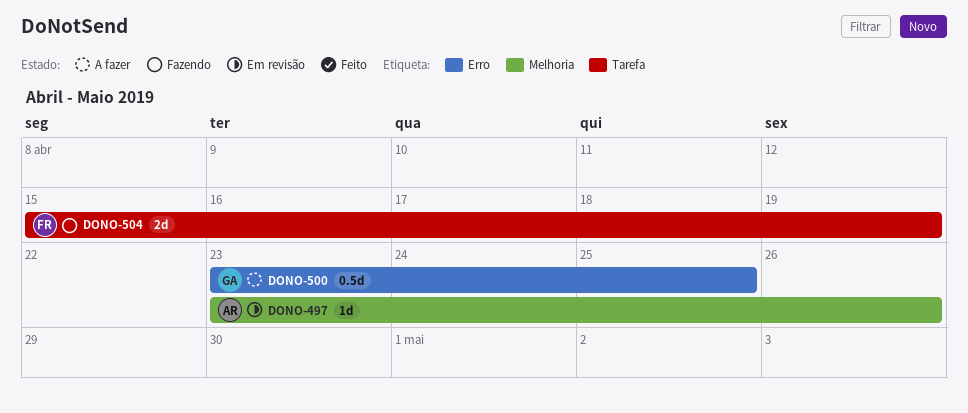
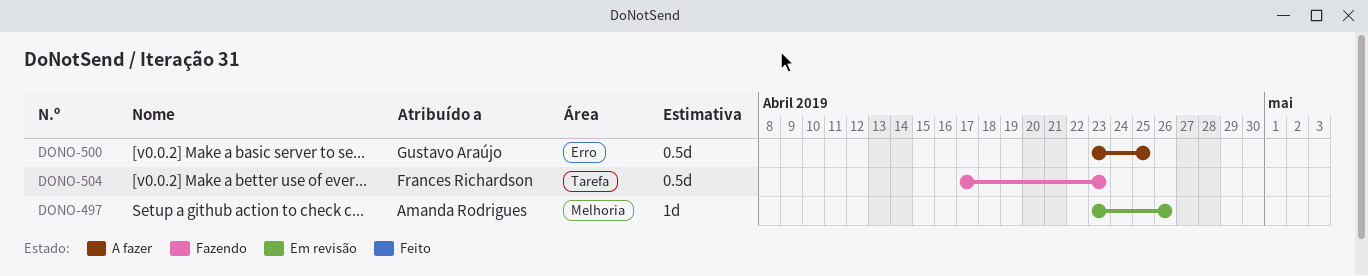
DONO-504, estimate: 2d -> 0.5d
DONO-504, start: Apr 15 -> Apr 17
DONO-504, due: Apr 19 -> Apr 23

